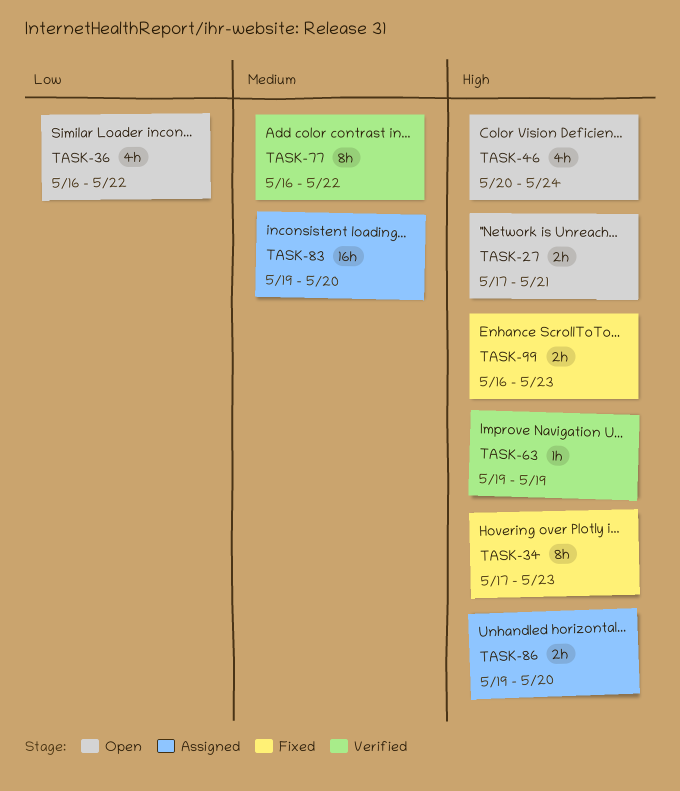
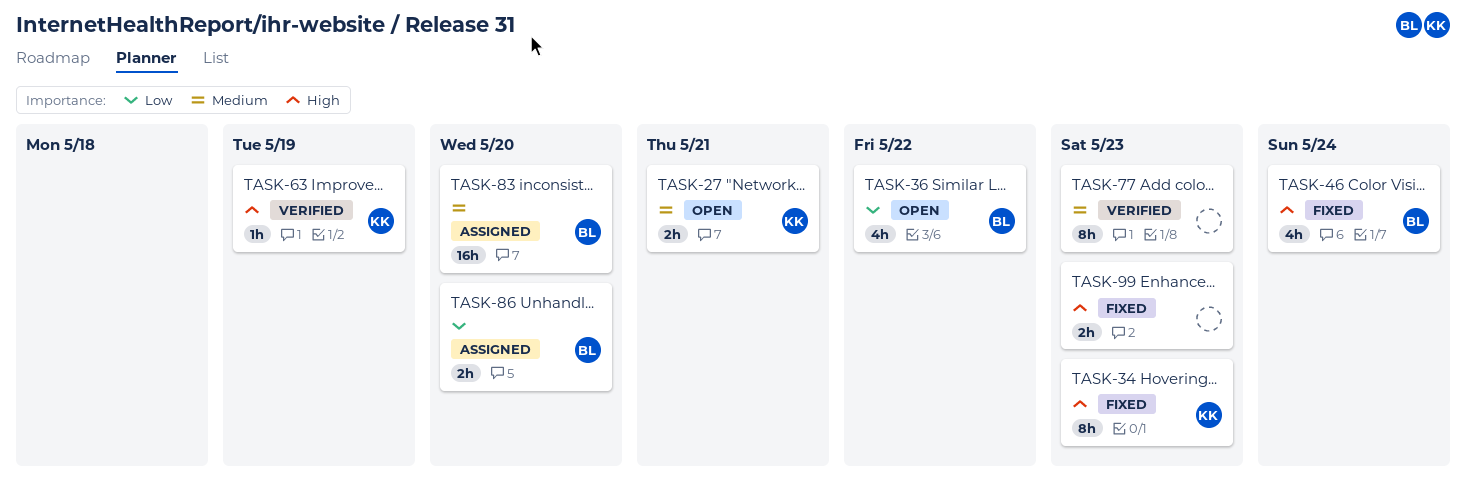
TASK-27, priority: High -> Medium
TASK-46, status: Open -> Fixed
TASK-77, due: May 22 -> May 23
TASK-86, priority: High -> Low

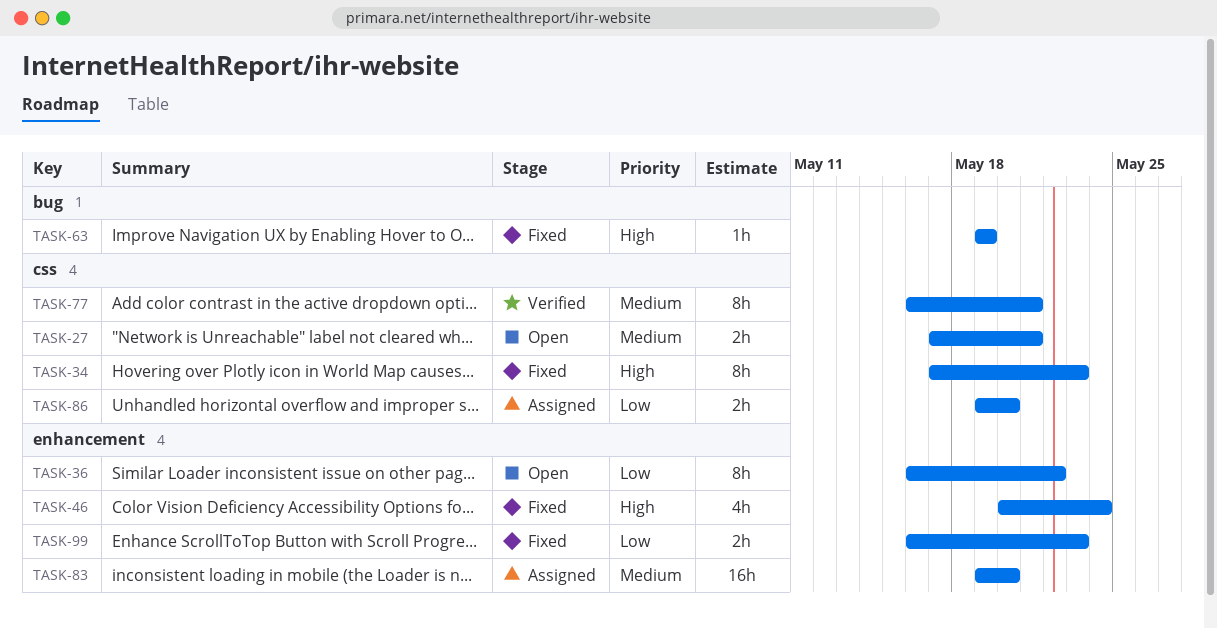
TASK-36, estimate: 4h -> 8h
TASK-63, status: Verified -> Fixed
TASK-77, due: May 23 -> May 21
TASK-99, priority: High -> Low

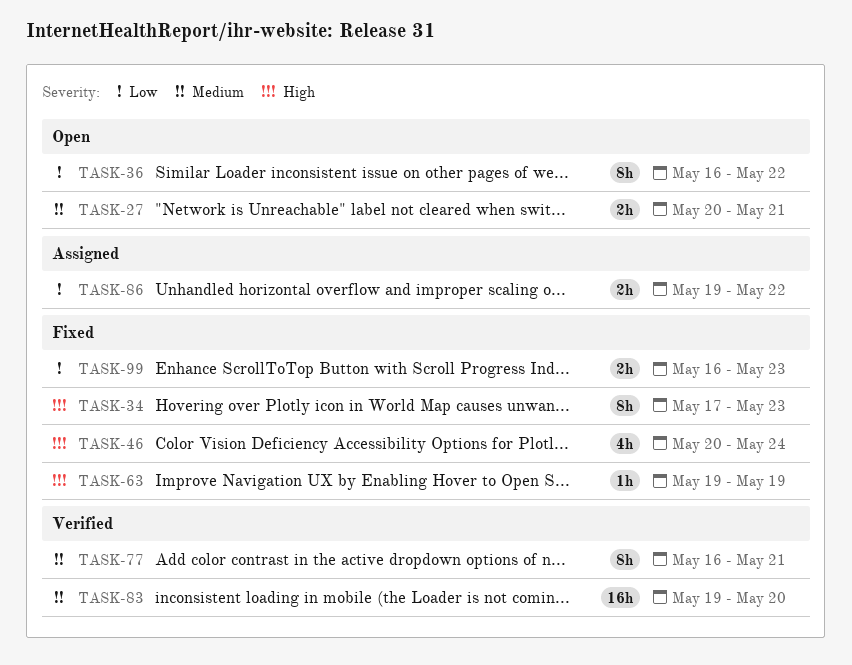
TASK-27, start: May 17 -> May 20
TASK-83, status: Assigned -> Verified
TASK-86, due: May 20 -> May 22

